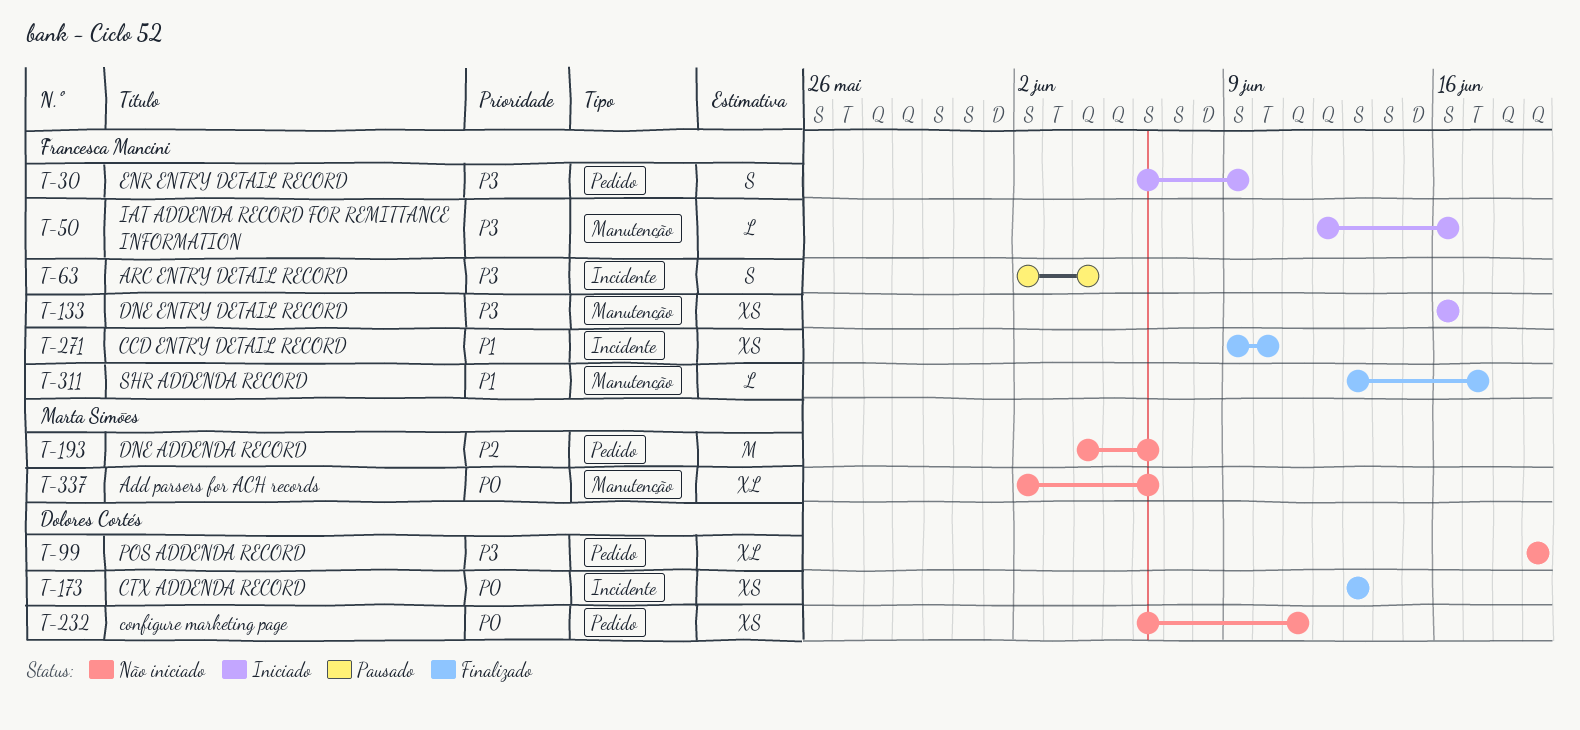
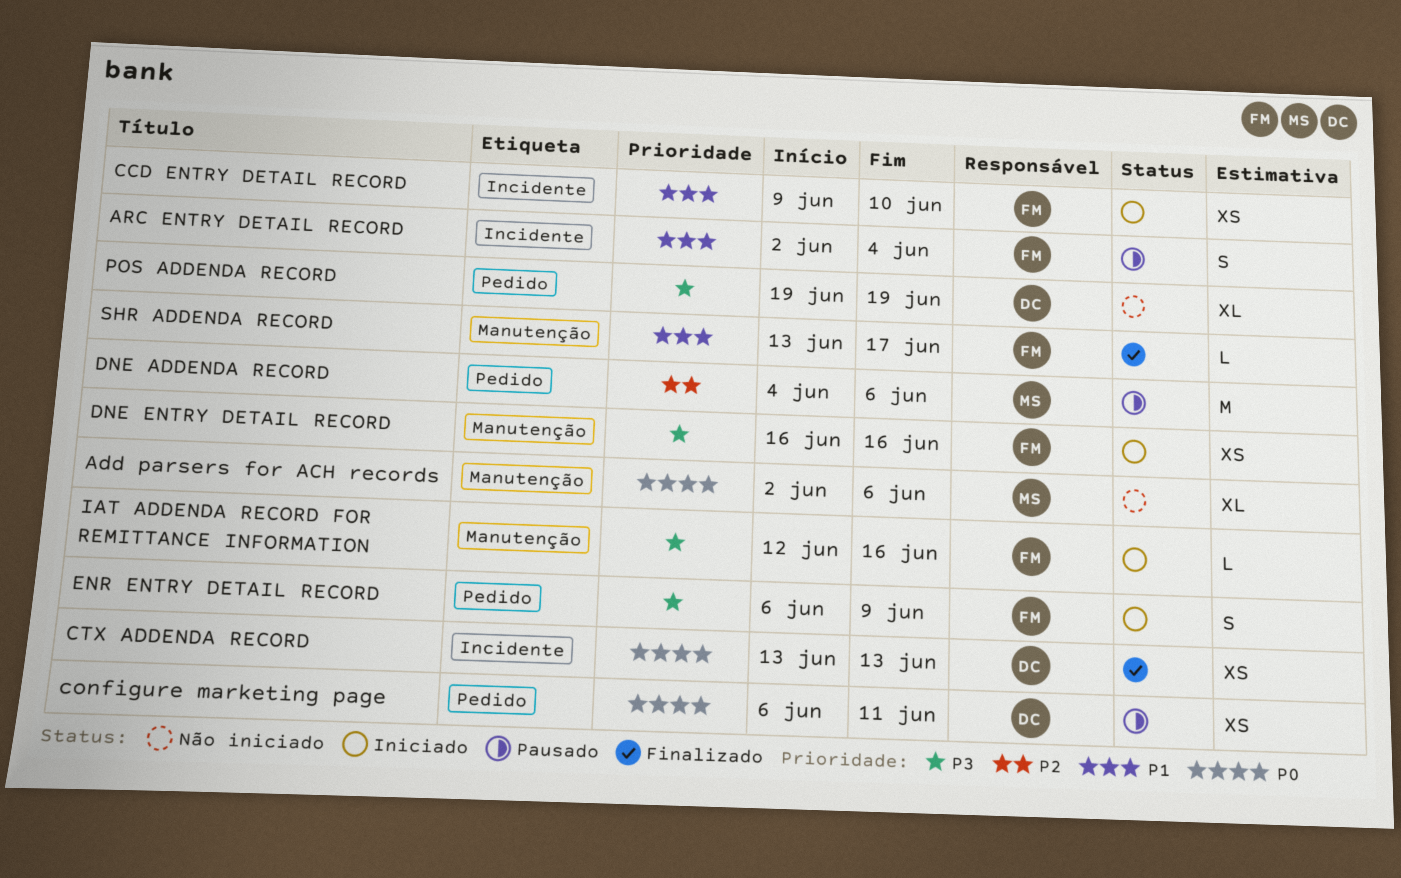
ARC ENTRY DETAIL RECORD, priority: P3 -> P1
CCD ENTRY DETAIL RECORD, status: Finalizado -> Iniciado
configure marketing page, status: Não iniciado -> Pausado
DNE ADDENDA RECORD, status: Não iniciado -> Pausado

